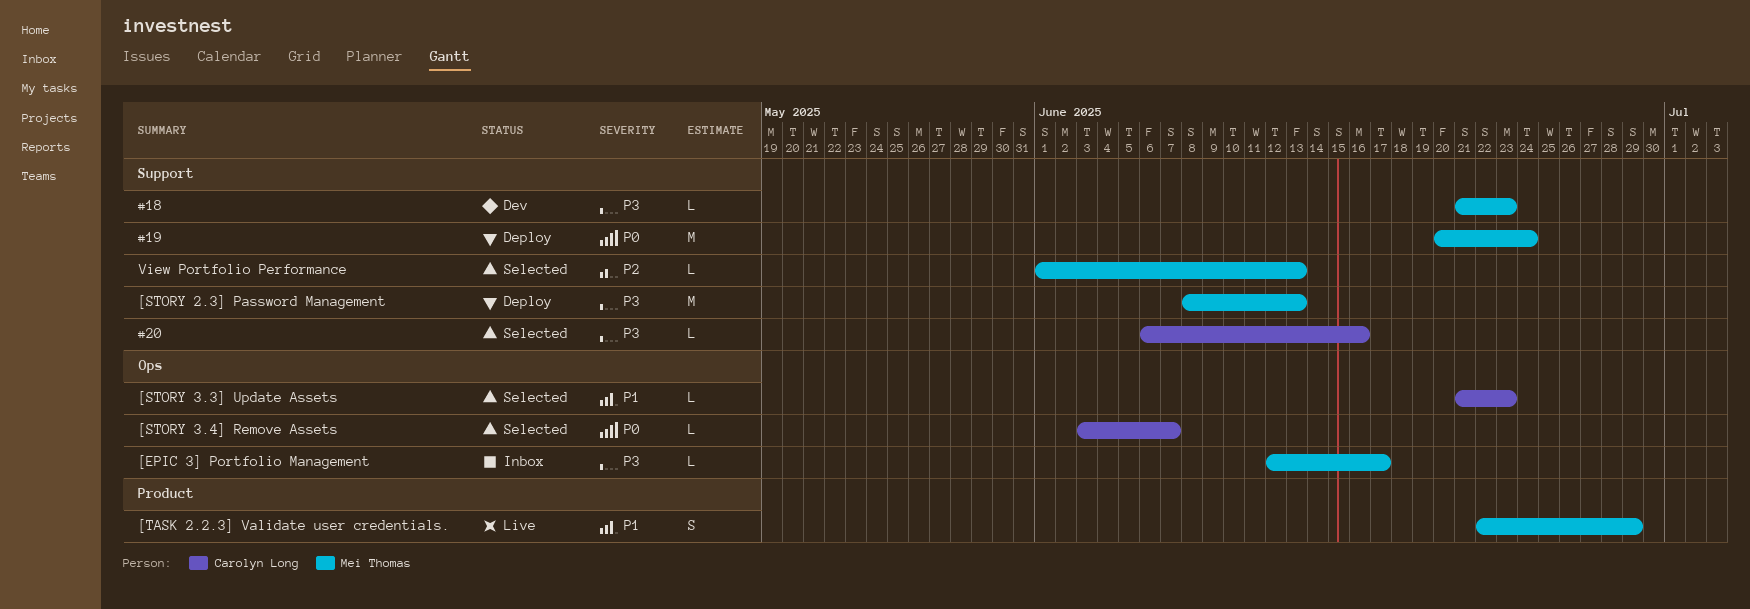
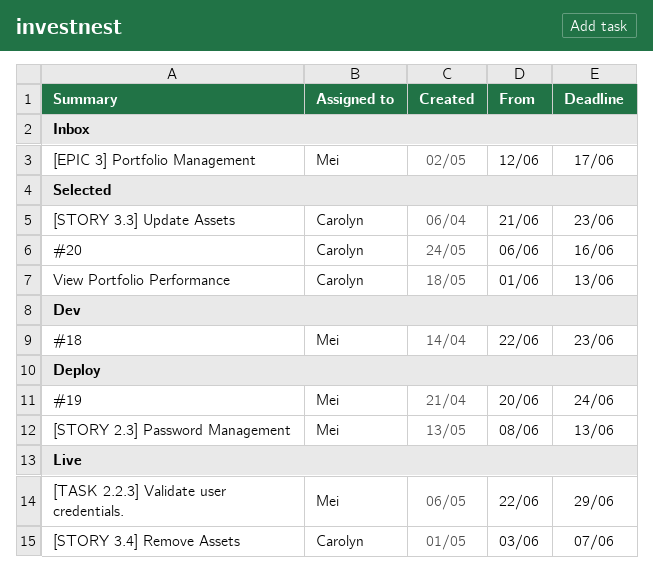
#18, start: Jun 21 -> Jun 22
[STORY 3.4] Remove Assets, status: Selected -> Live
View Portfolio Performance, owner: Mei Thomas -> Carolyn Long

